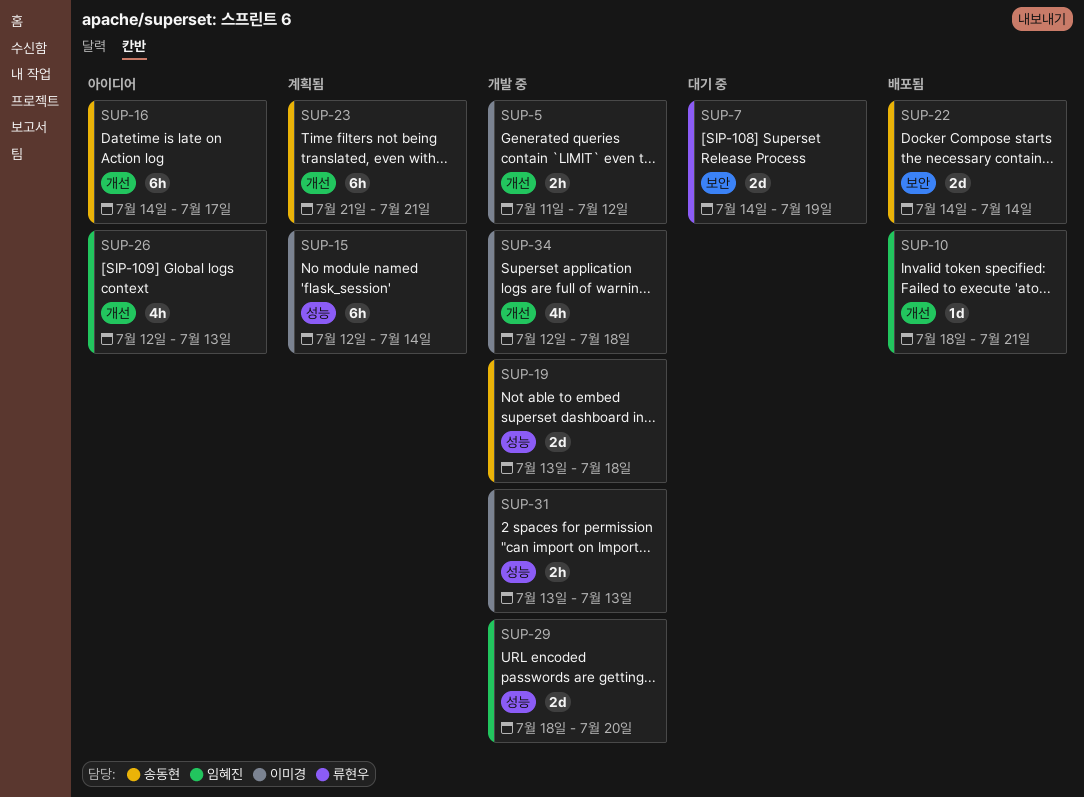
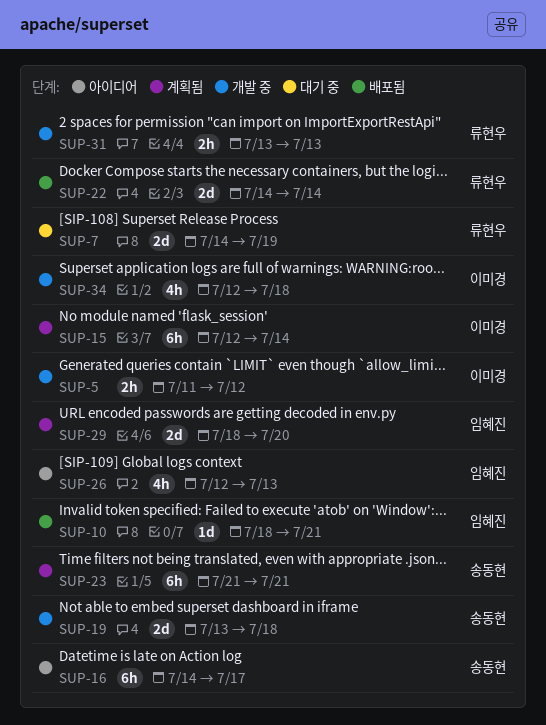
SUP-22, owner: 송동현 -> 류현우
SUP-29, status: 개발 중 -> 계획됨
SUP-31, owner: 이미경 -> 류현우

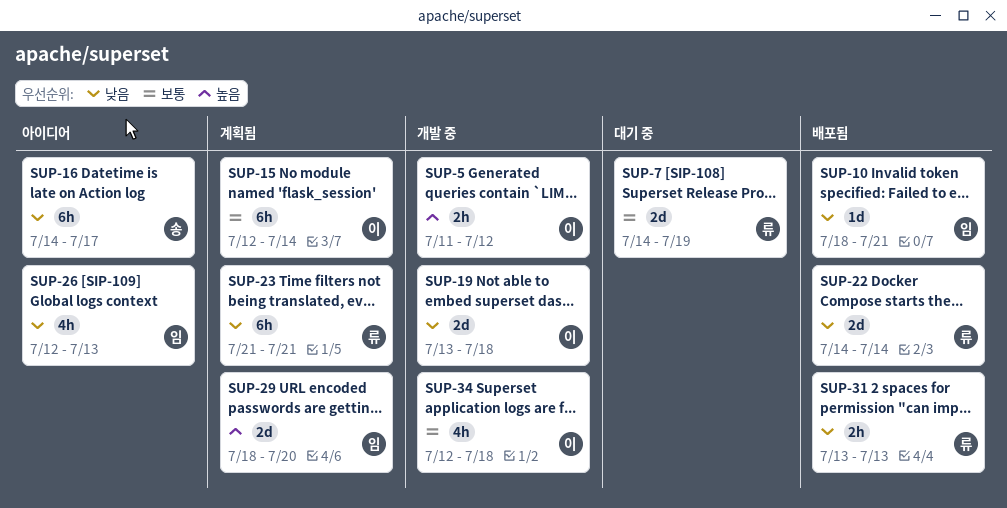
SUP-19, owner: 송동현 -> 이미경
SUP-23, owner: 송동현 -> 류현우
SUP-31, status: 개발 중 -> 배포됨

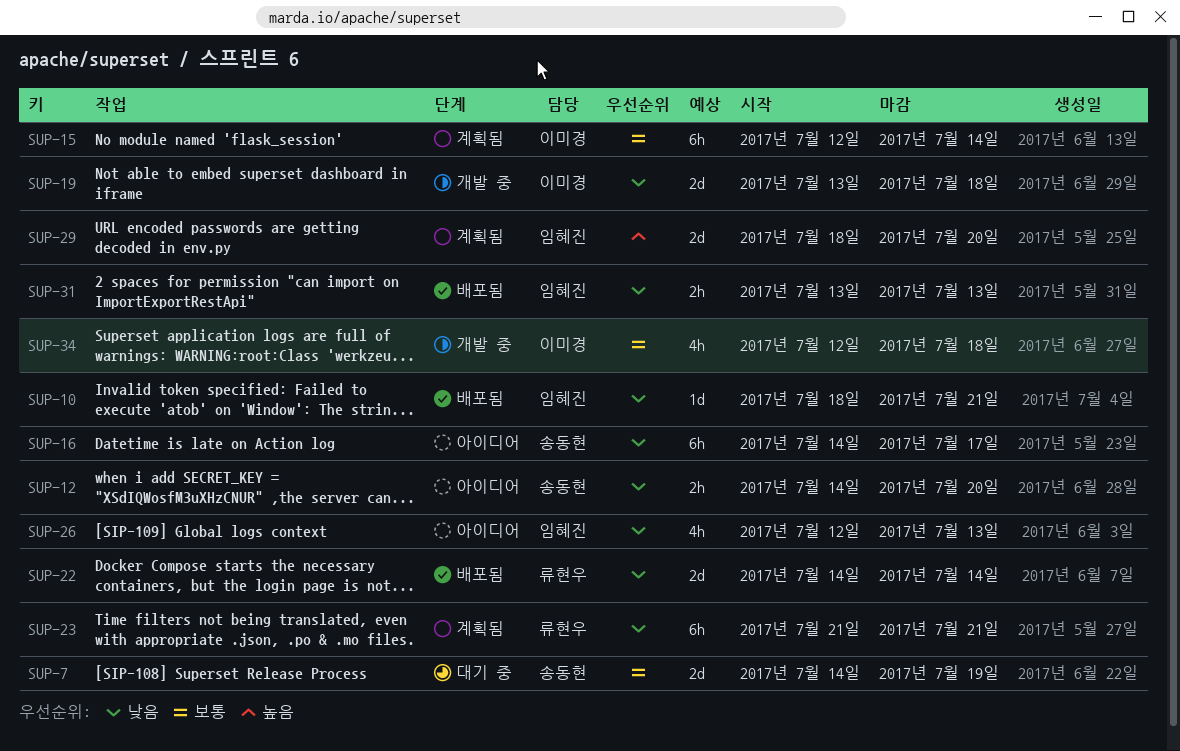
SUP-5: present -> none
SUP-7, owner: 류현우 -> 송동현
SUP-12: none -> present
SUP-31, owner: 류현우 -> 임혜진

